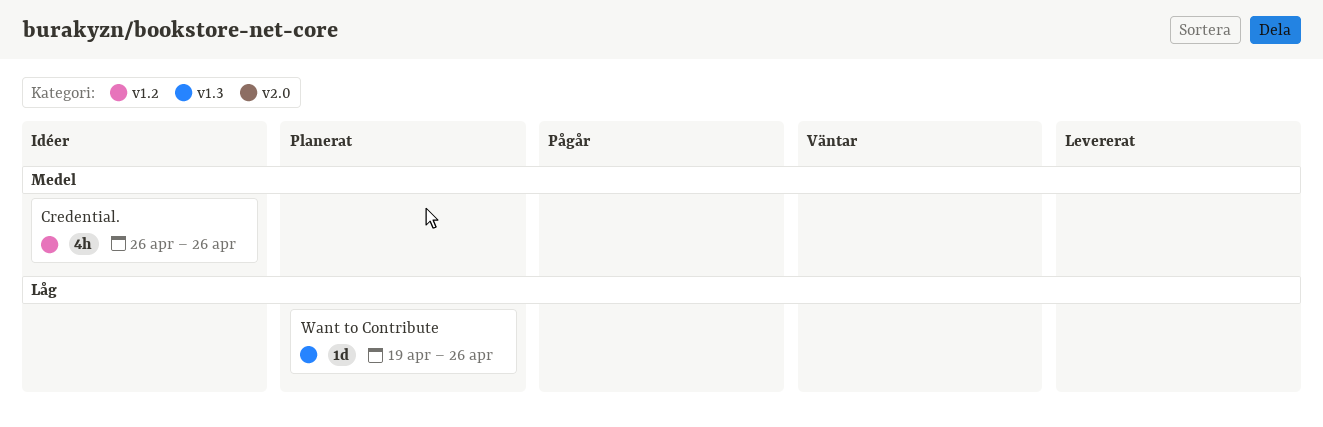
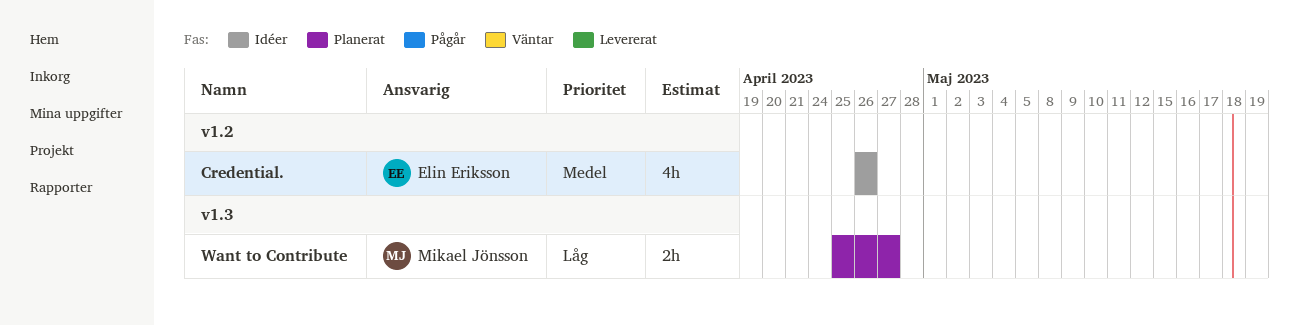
Want to Contribute, estimate: 1d -> 2h
Want to Contribute, start: Apr 19 -> Apr 25
Want to Contribute, due: Apr 26 -> Apr 27

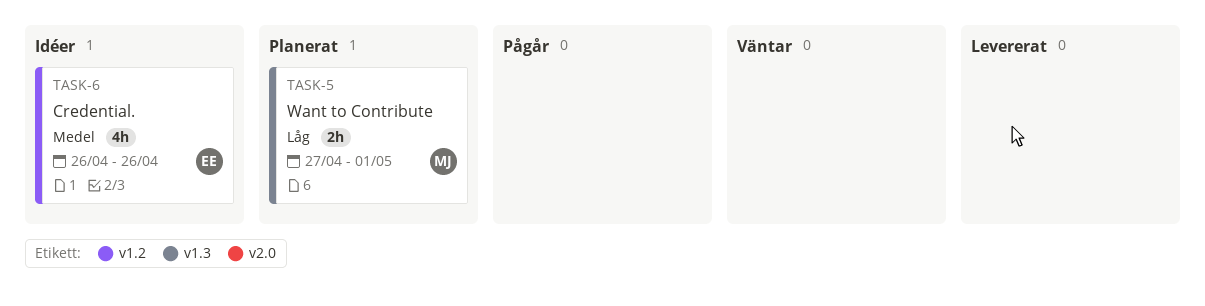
Want to Contribute, start: Apr 25 -> Apr 27
Want to Contribute, due: Apr 27 -> May 1

